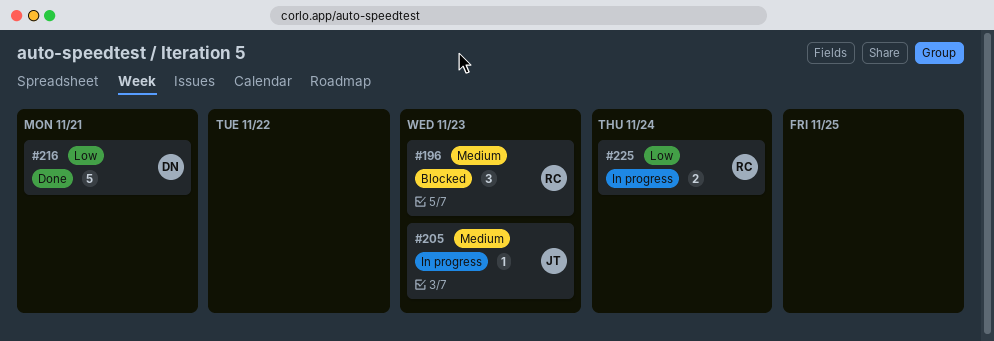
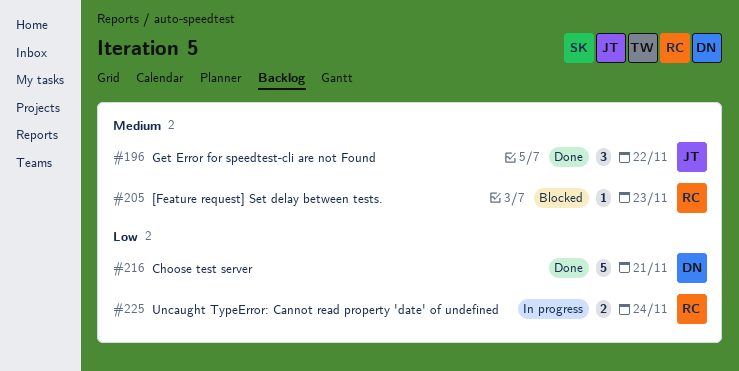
#196, status: Blocked -> Done
#196, owner: RC -> JT
#196, due: Nov 23 -> Nov 22
#205, status: In progress -> Blocked
#205, owner: JT -> RC

